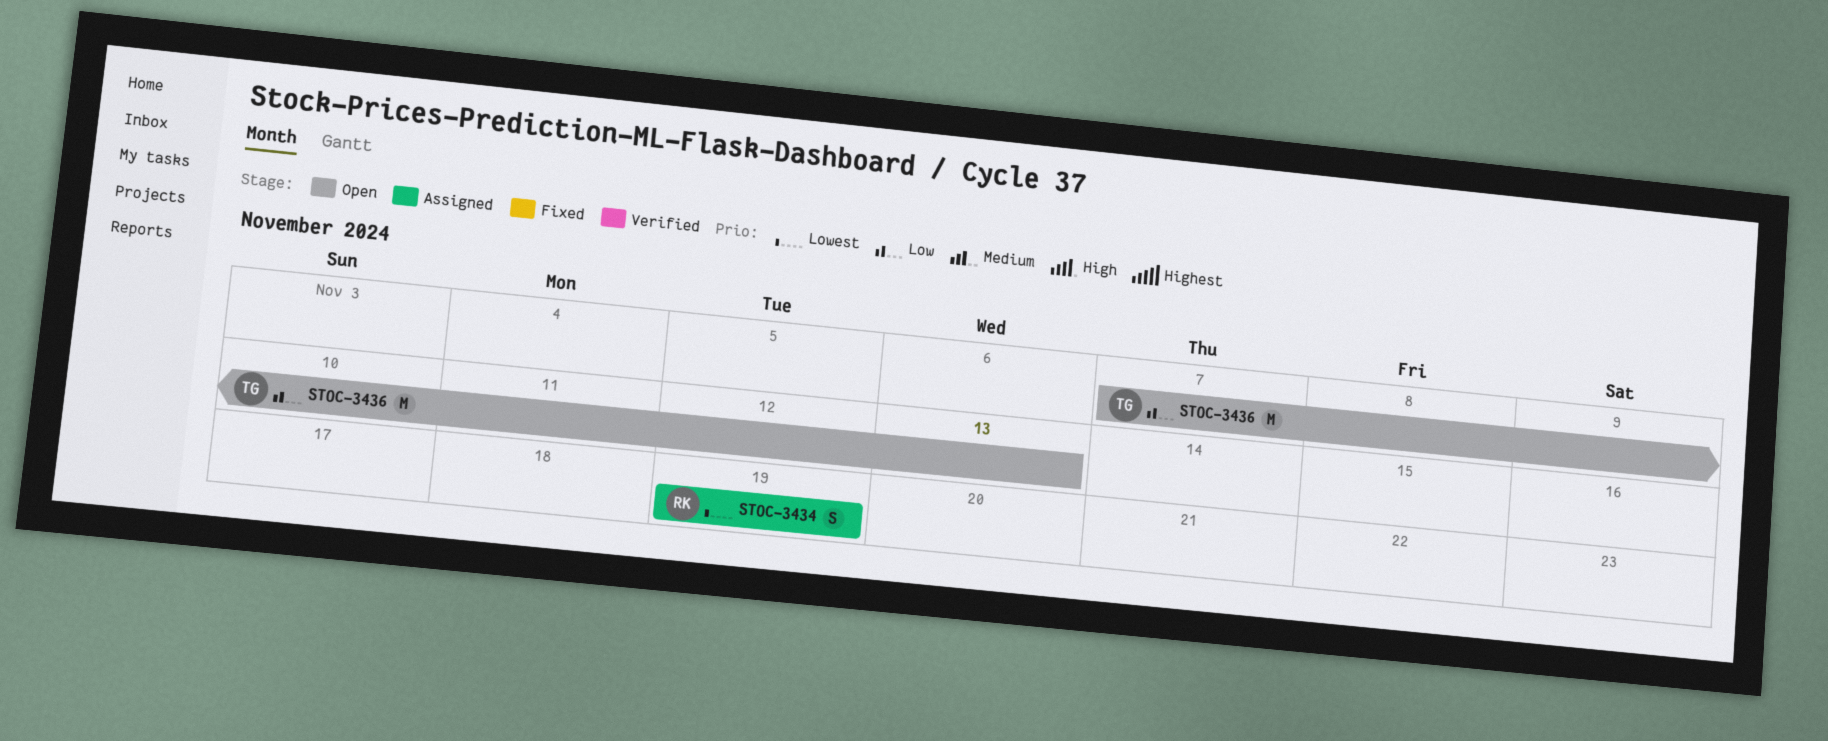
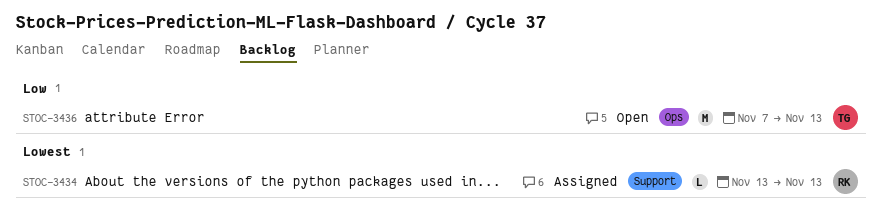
STOC-3434, estimate: S -> L
STOC-3434, start: Nov 19 -> Nov 13
STOC-3434, due: Nov 19 -> Nov 13

